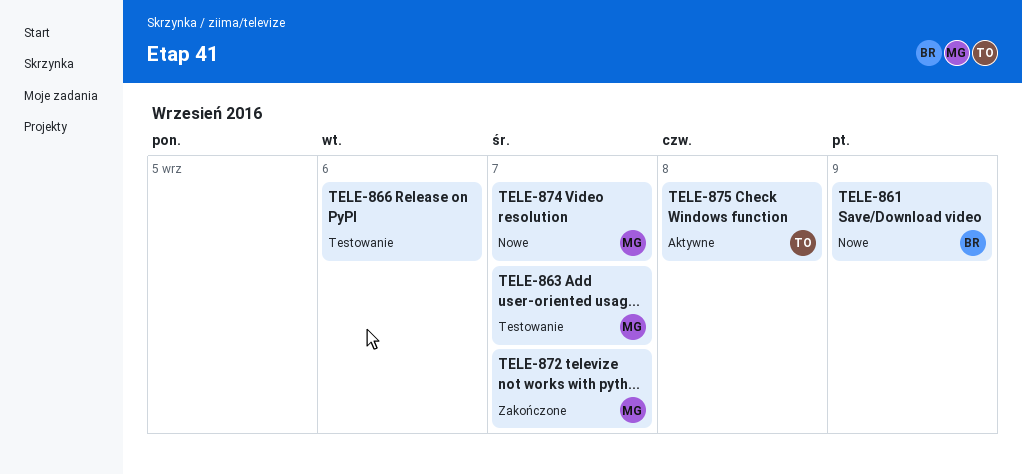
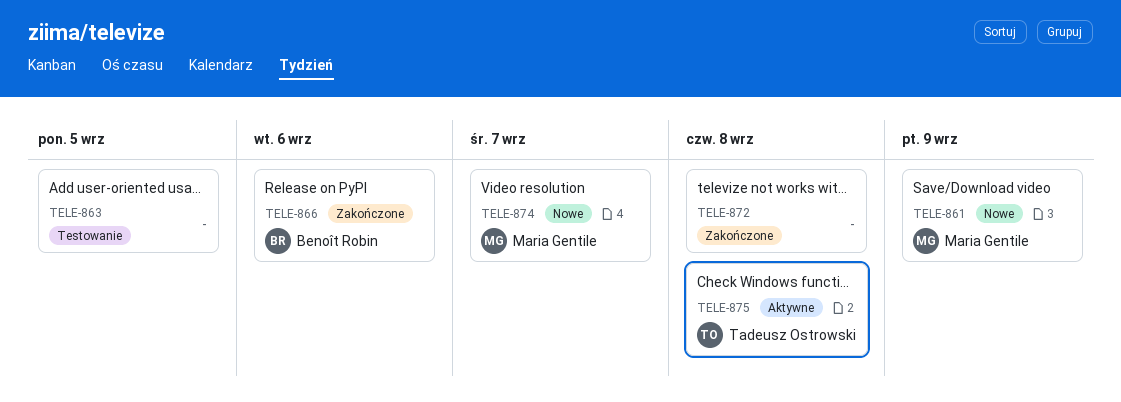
TELE-861, owner: Benoît Robin -> Maria Gentile
TELE-863, owner: Maria Gentile -> none
TELE-863, due: Sep 7 -> Sep 5
TELE-866, status: Testowanie -> Zakończone
TELE-866, owner: none -> Benoît Robin
TELE-872, owner: Maria Gentile -> none
TELE-872, due: Sep 7 -> Sep 8

